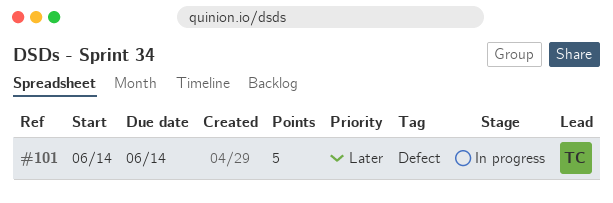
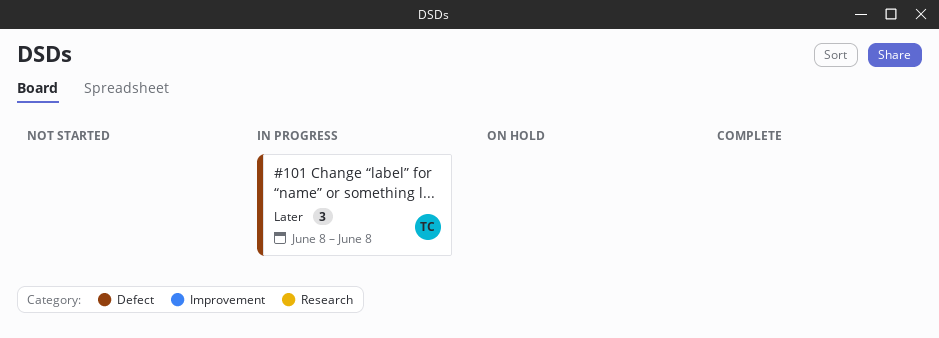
#101, estimate: 5 -> 3
#101, start: Jun 14 -> Jun 8
#101, due: Jun 14 -> Jun 8

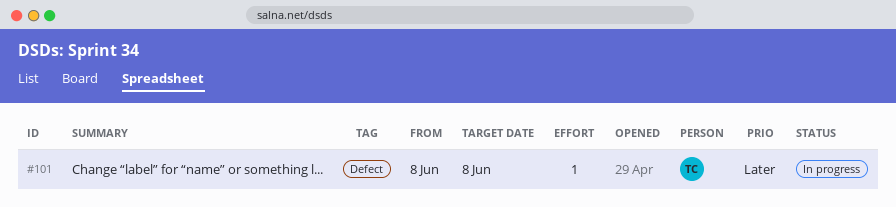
#101, estimate: 3 -> 1

